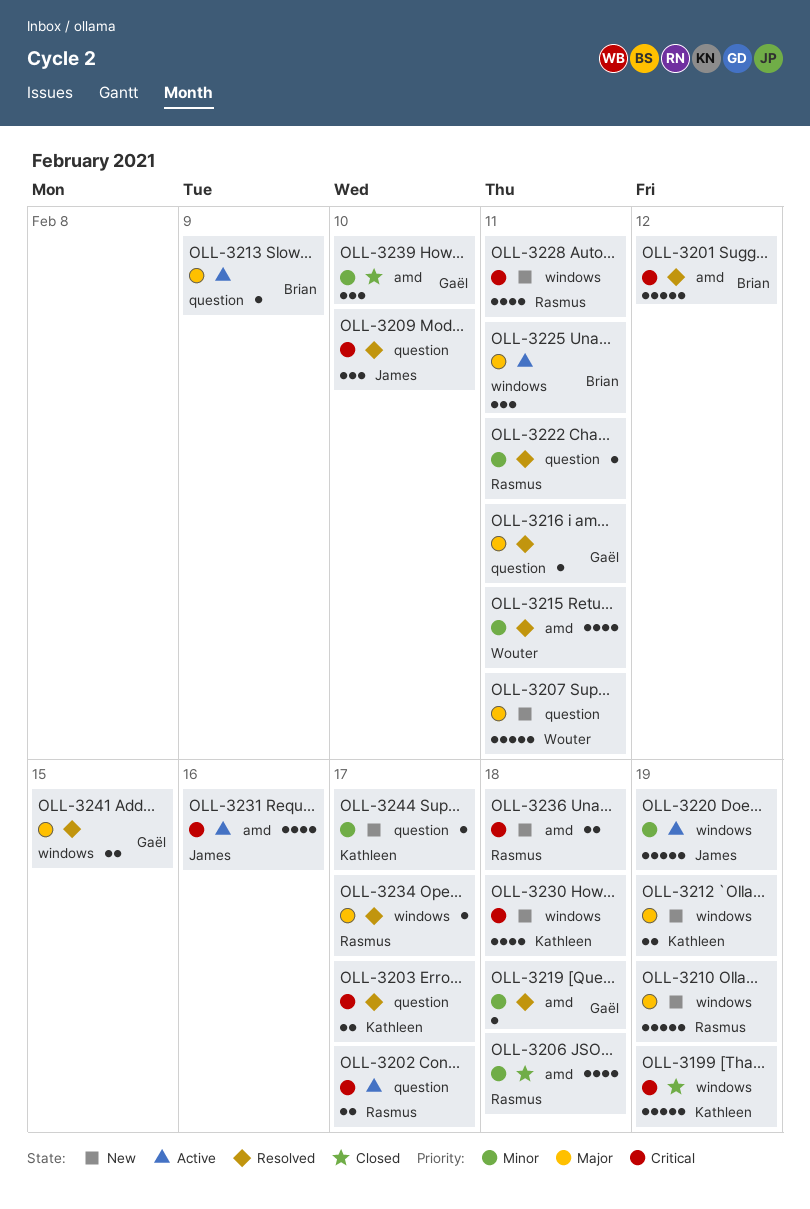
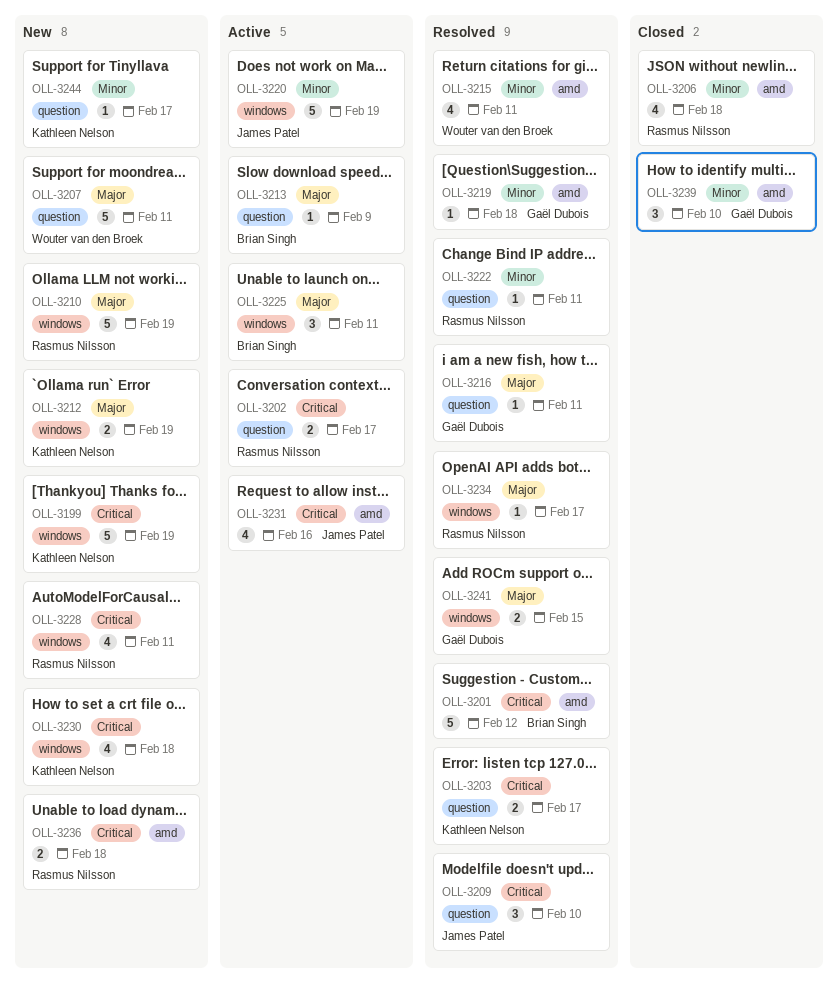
OLL-3199, status: Closed -> New

